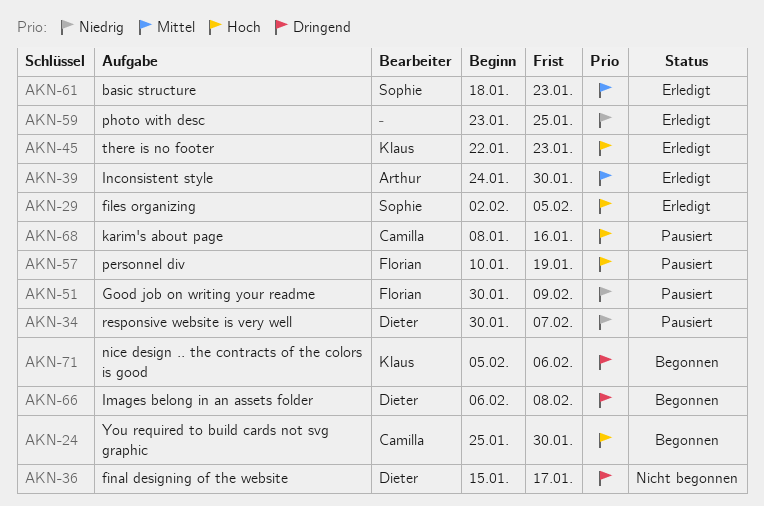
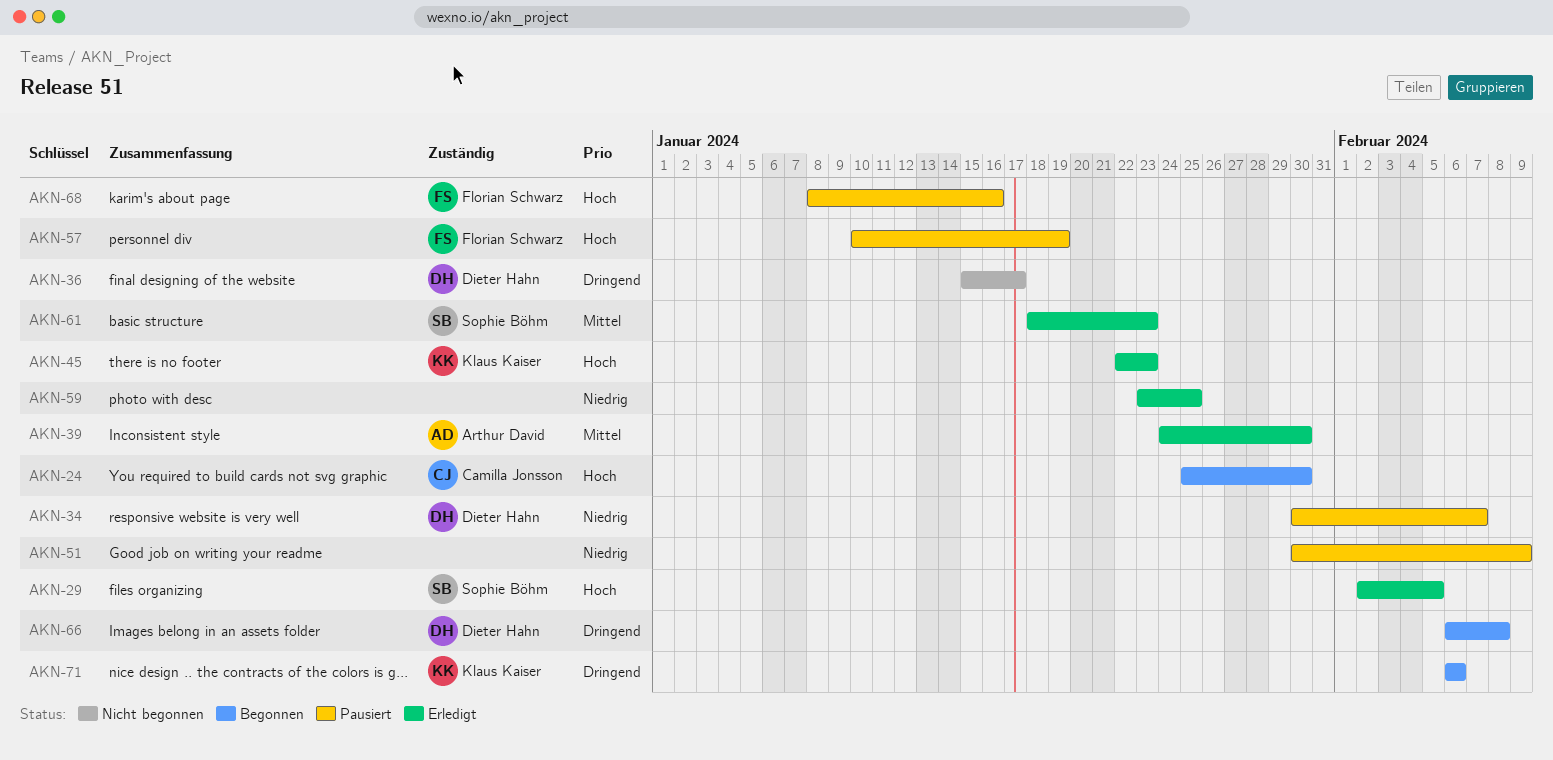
AKN-51, owner: Florian Schwarz -> none
AKN-68, owner: Camilla Jonsson -> Florian Schwarz
AKN-71, start: Feb 5 -> Feb 6

